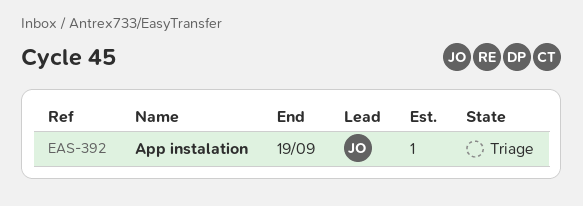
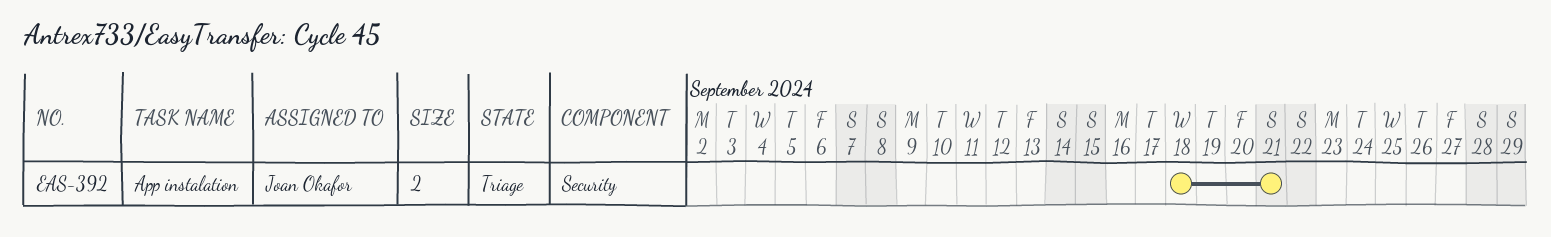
EAS-392, estimate: 1 -> 2
EAS-392, due: Sep 19 -> Sep 21

